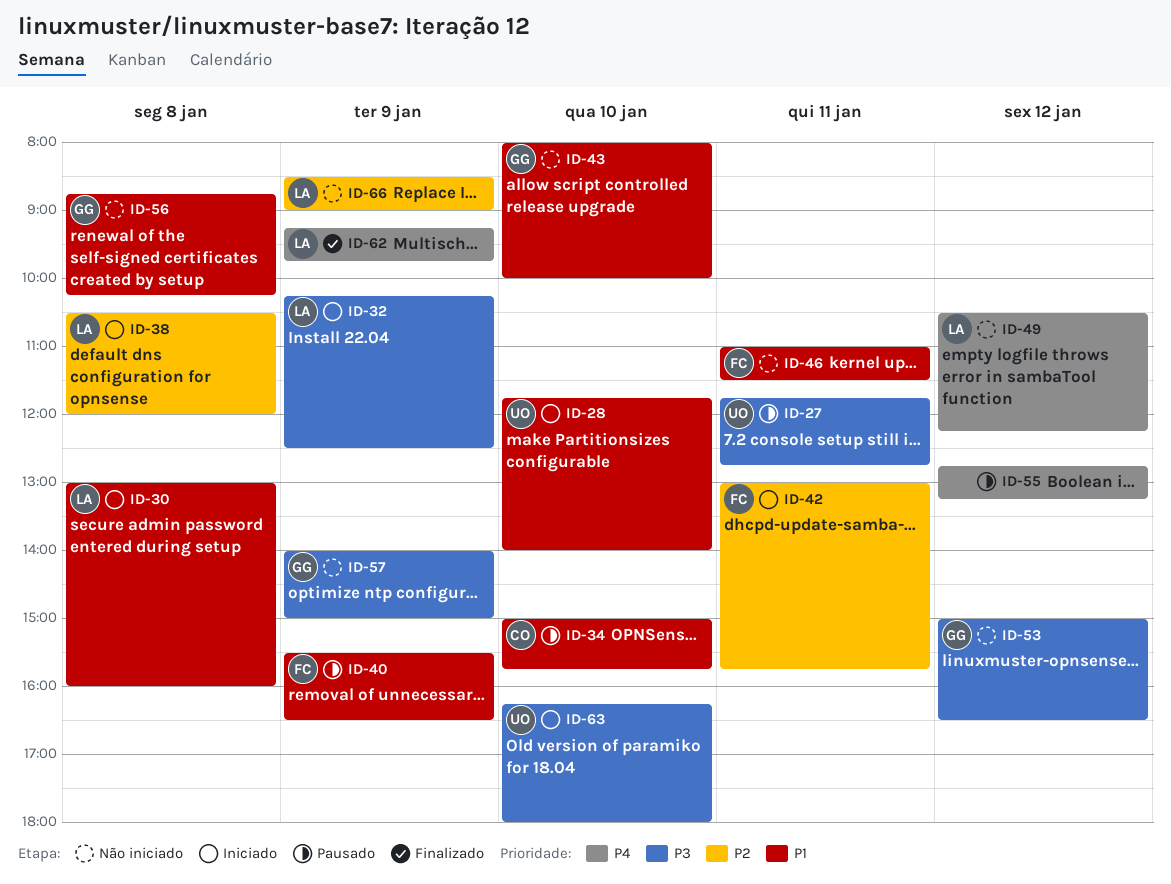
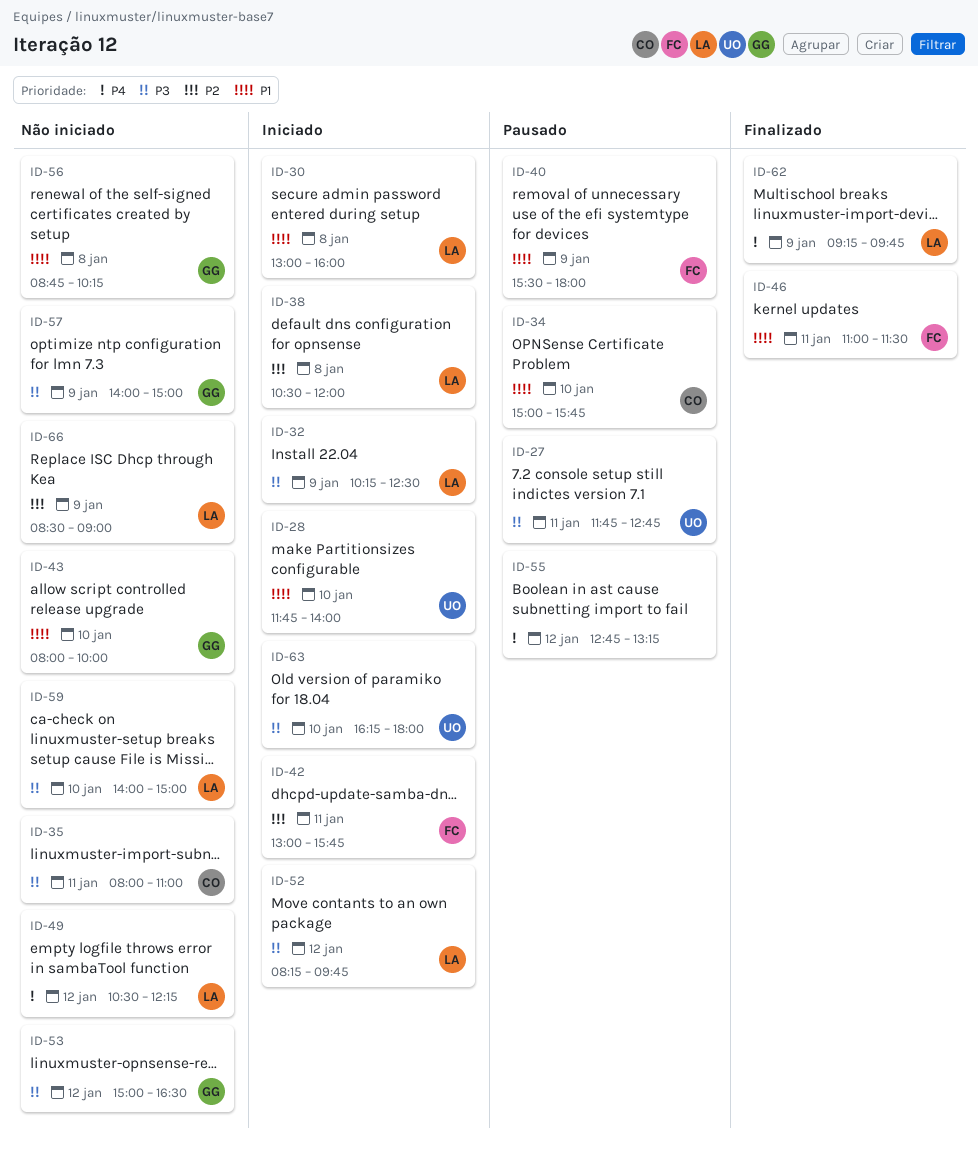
ID-35: none -> present
ID-40, ends: 16:30 -> 18:00
ID-46, status: Não iniciado -> Finalizado
ID-52: none -> present
ID-59: none -> present

